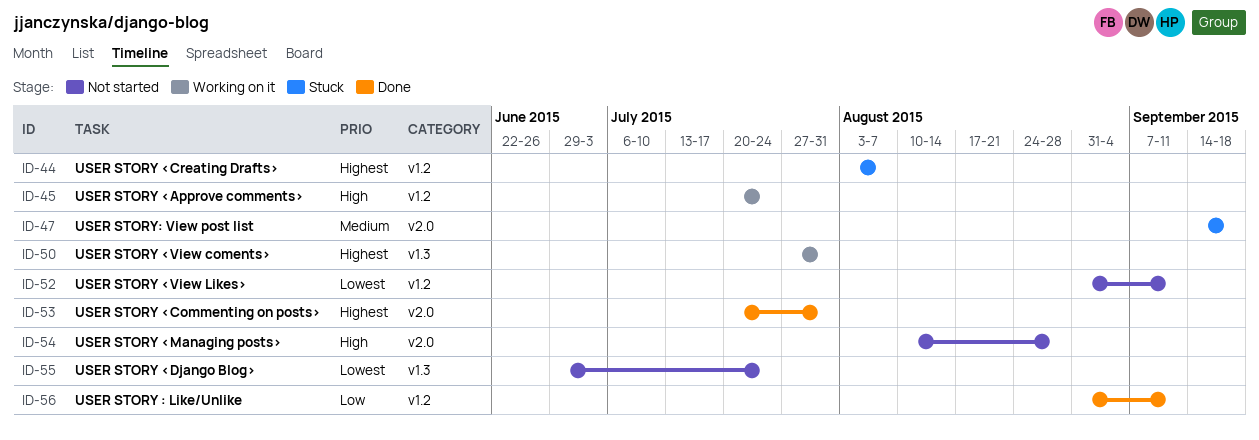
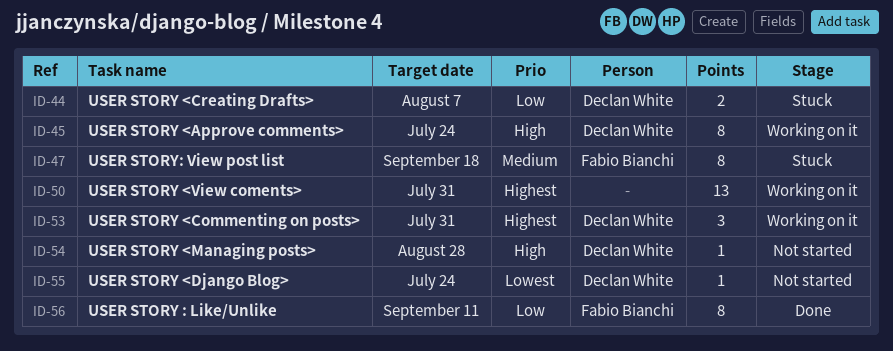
ID-44, priority: Highest -> Low
ID-52: present -> none
ID-53, status: Done -> Working on it

